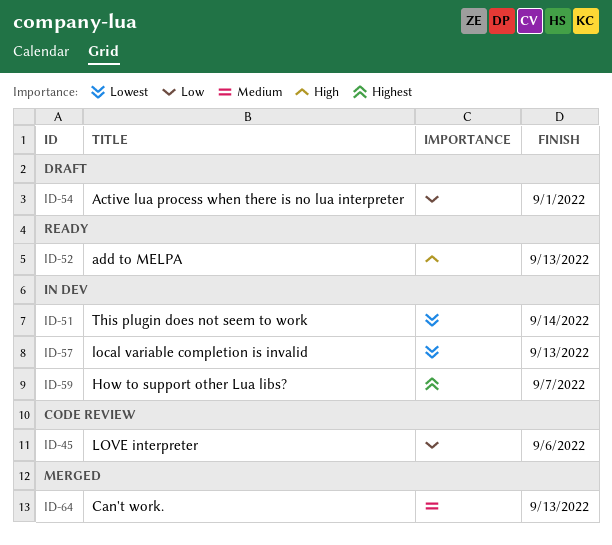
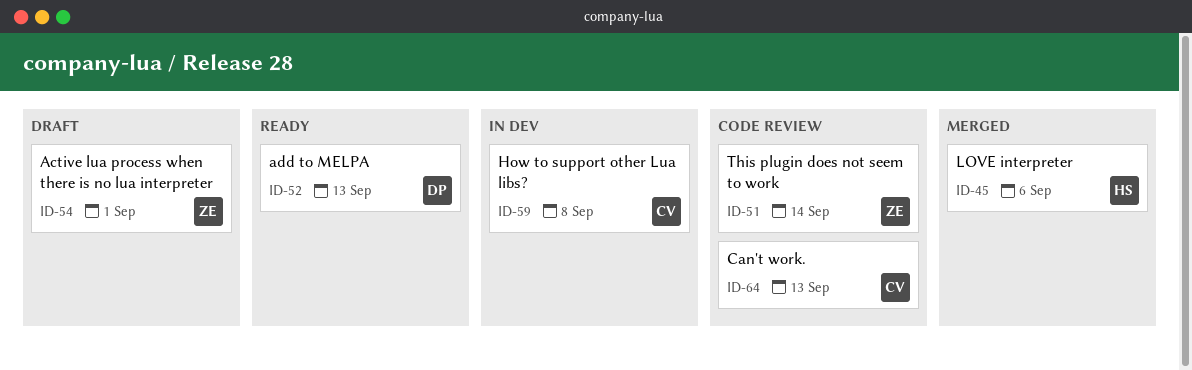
ID-45, status: Code review -> Merged
ID-51, status: In dev -> Code review
ID-57: present -> none
ID-59, due: Sep 7 -> Sep 8
ID-64, status: Merged -> Code review

